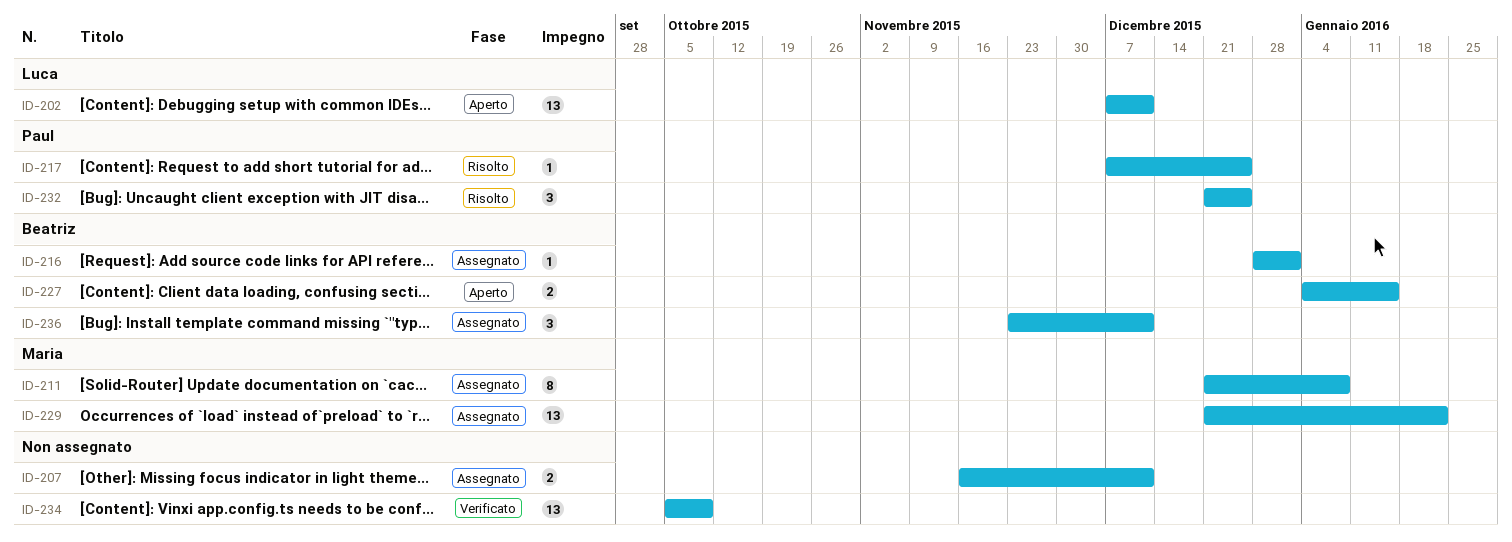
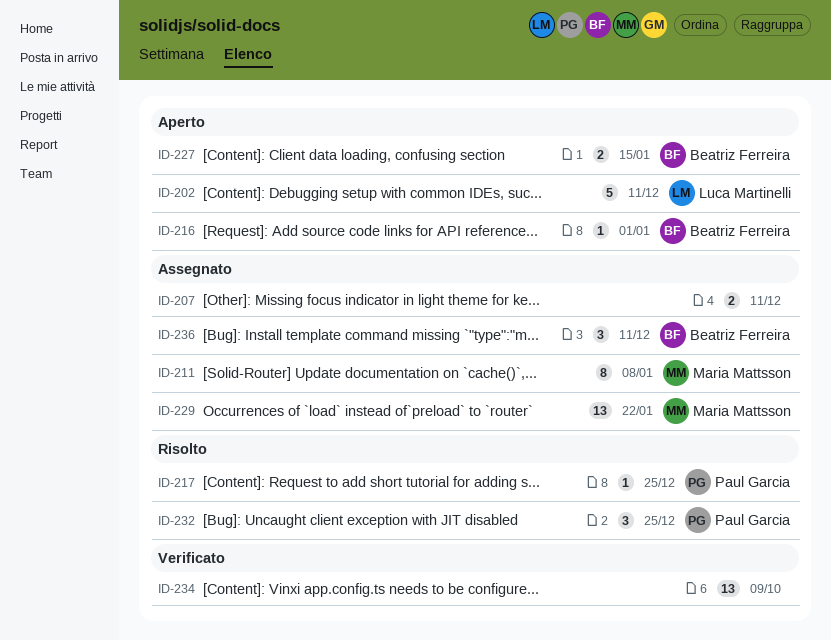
ID-202, estimate: 13 -> 5
ID-216, status: Assegnato -> Aperto

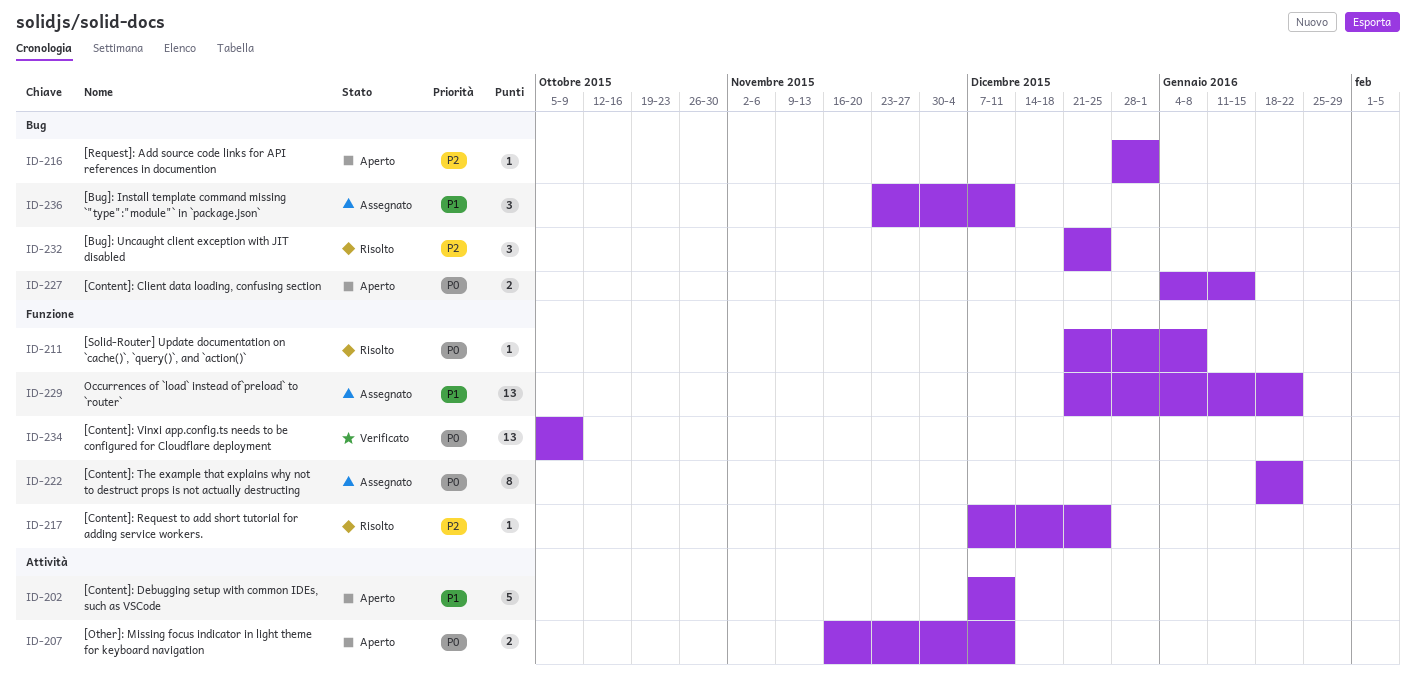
ID-207, status: Assegnato -> Aperto
ID-211, status: Assegnato -> Risolto
ID-211, estimate: 8 -> 1
ID-222: none -> present

